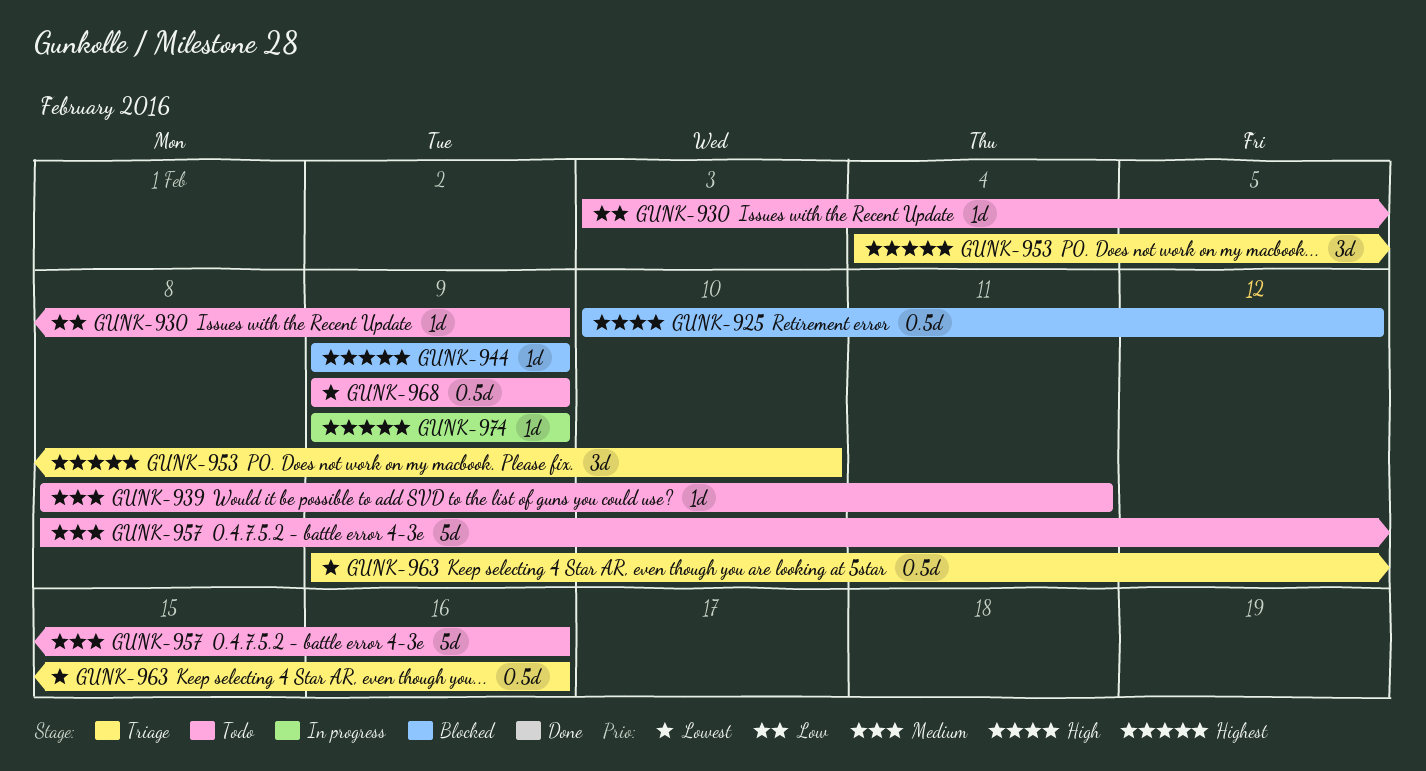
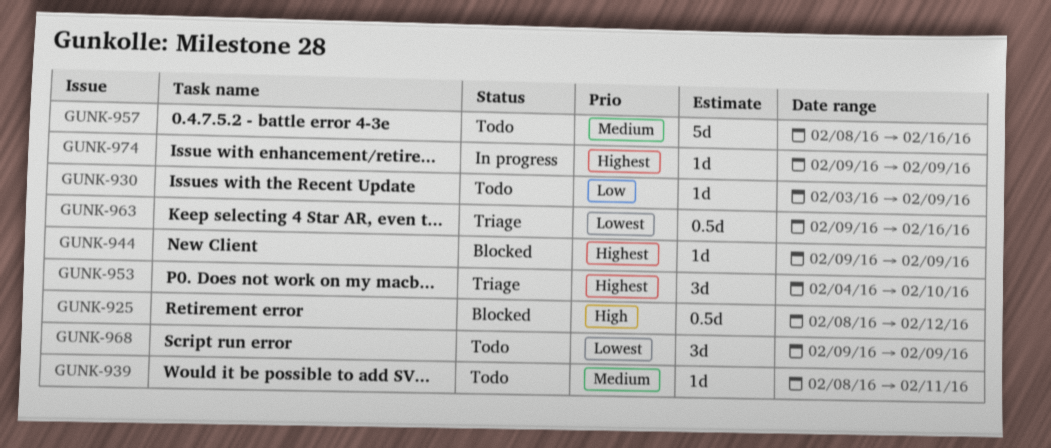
GUNK-925, start: Feb 10 -> Feb 8
GUNK-968, estimate: 0.5d -> 3d

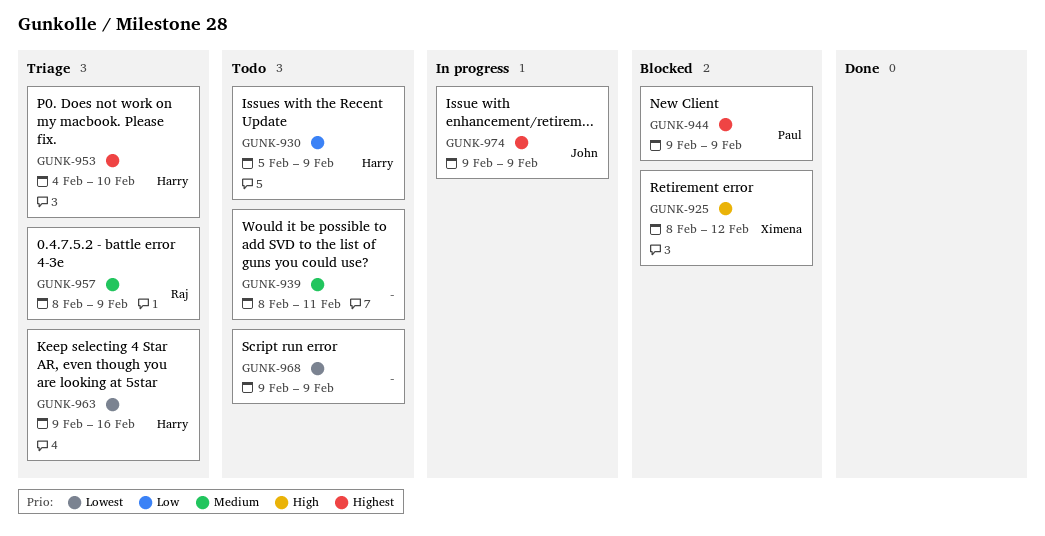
GUNK-930, start: Feb 3 -> Feb 5
GUNK-957, status: Todo -> Triage
GUNK-957, due: Feb 16 -> Feb 9

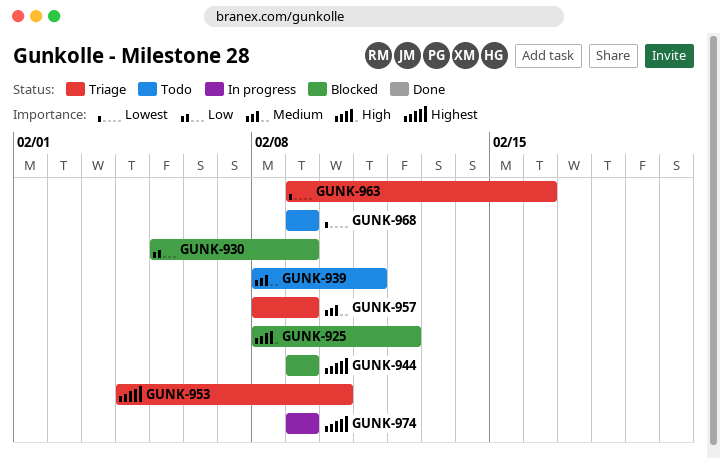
GUNK-930, status: Todo -> Blocked

